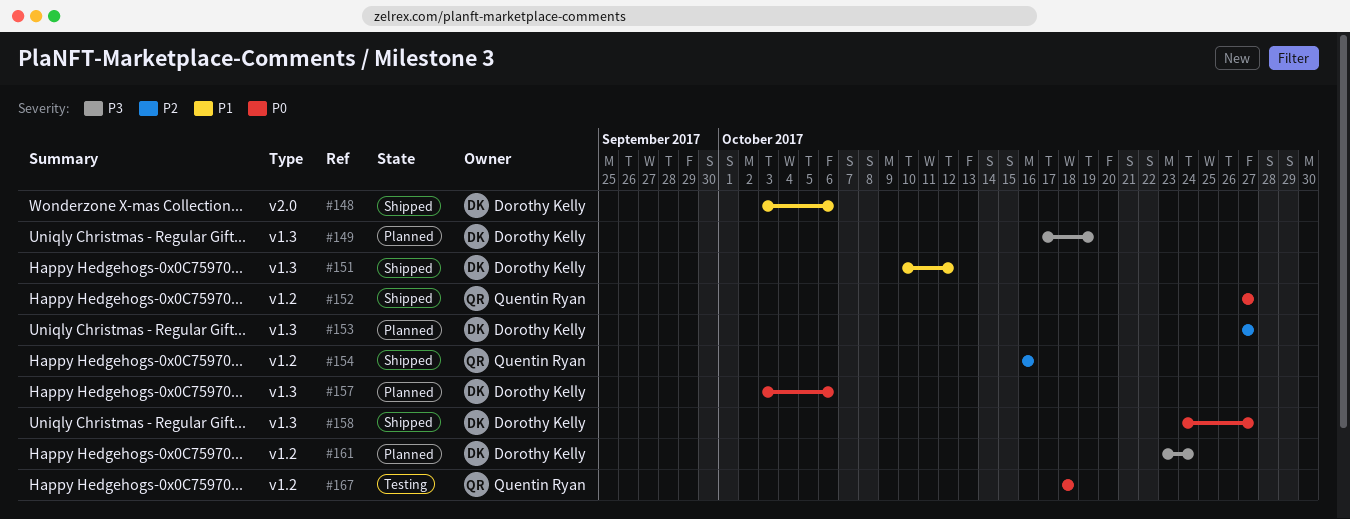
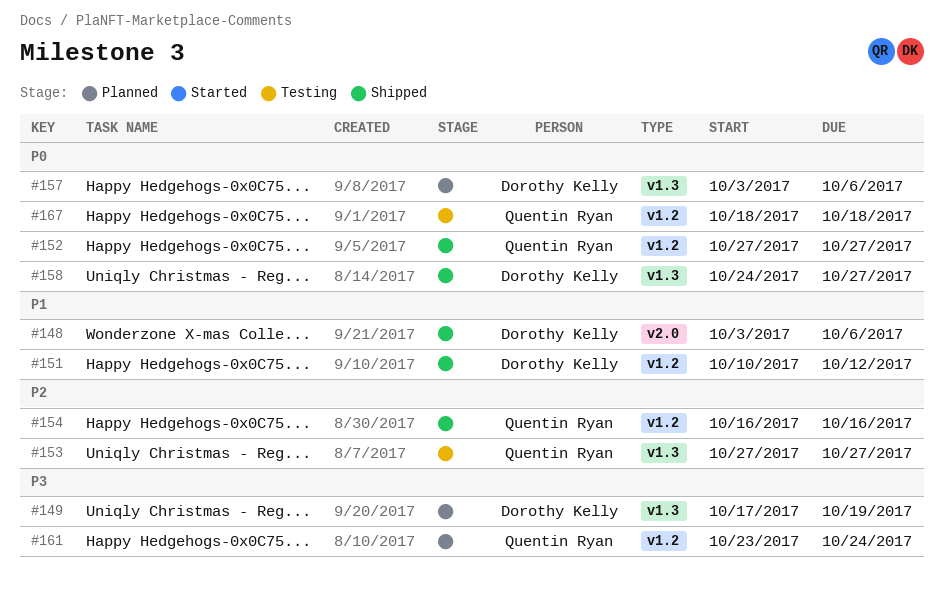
#151, label: v1.3 -> v1.2
#153, status: Planned -> Testing
#153, owner: Dorothy Kelly -> Quentin Ryan
#161, owner: Dorothy Kelly -> Quentin Ryan

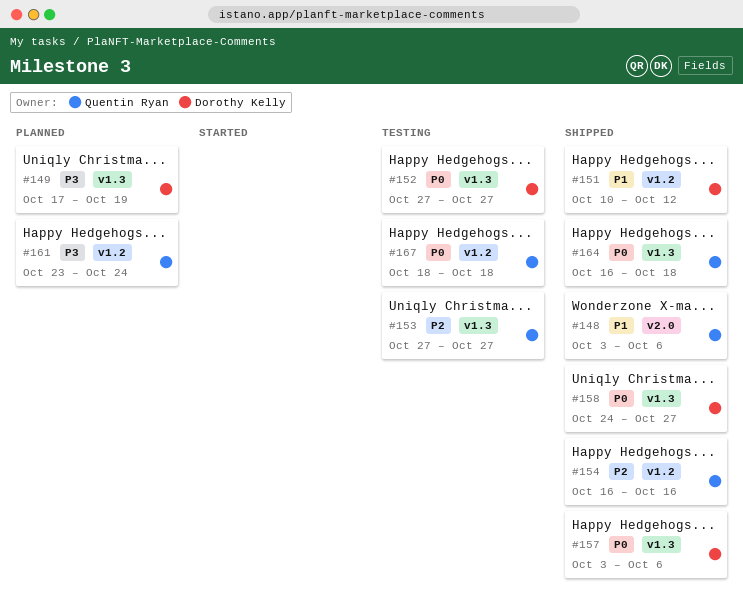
#148, owner: Dorothy Kelly -> Quentin Ryan
#152, status: Shipped -> Testing
#152, owner: Quentin Ryan -> Dorothy Kelly
#152, label: v1.2 -> v1.3
#157, status: Planned -> Shipped
#164: none -> present

